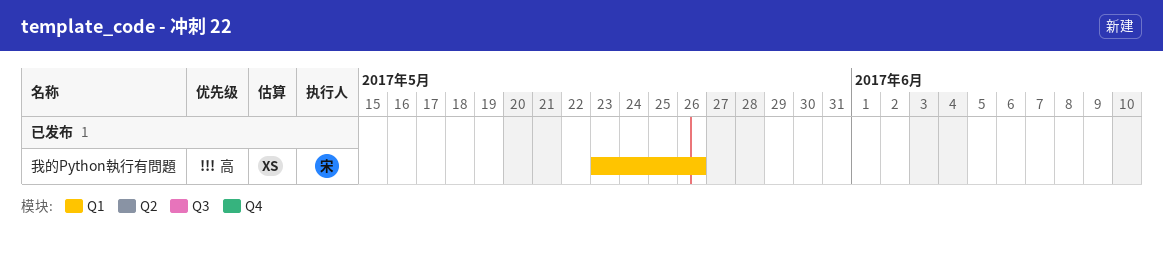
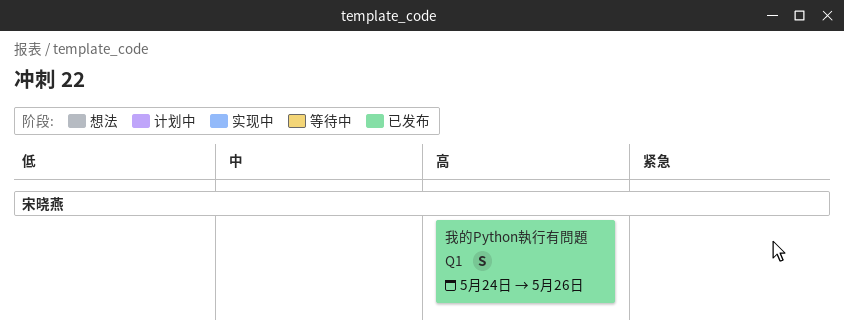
我的Python執行有問題, estimate: XS -> S
我的Python執行有問題, start: May 23 -> May 24

